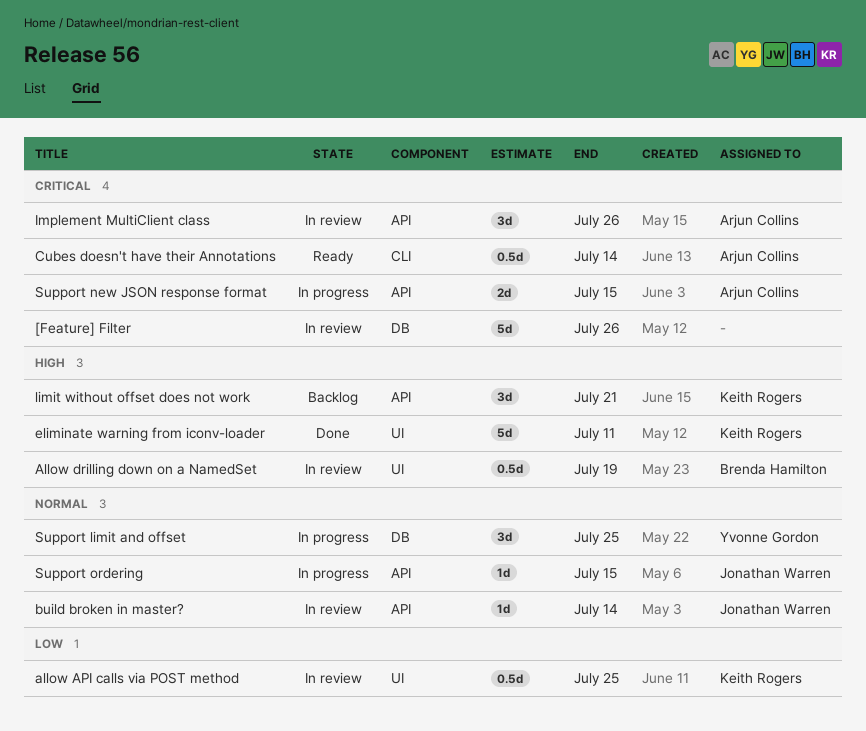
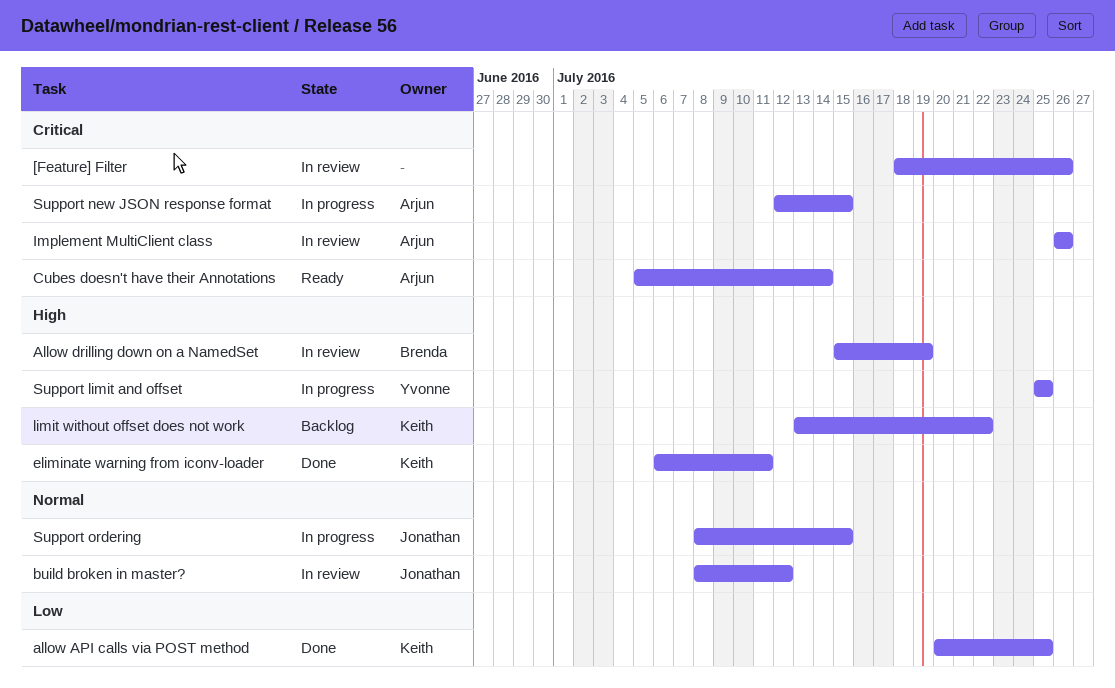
allow API calls via POST method, status: In review -> Done
build broken in master?, due: Jul 14 -> Jul 12
limit without offset does not work, due: Jul 21 -> Jul 22
Support limit and offset, priority: Normal -> High

